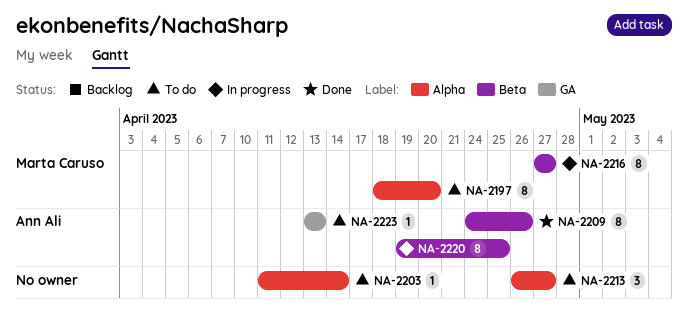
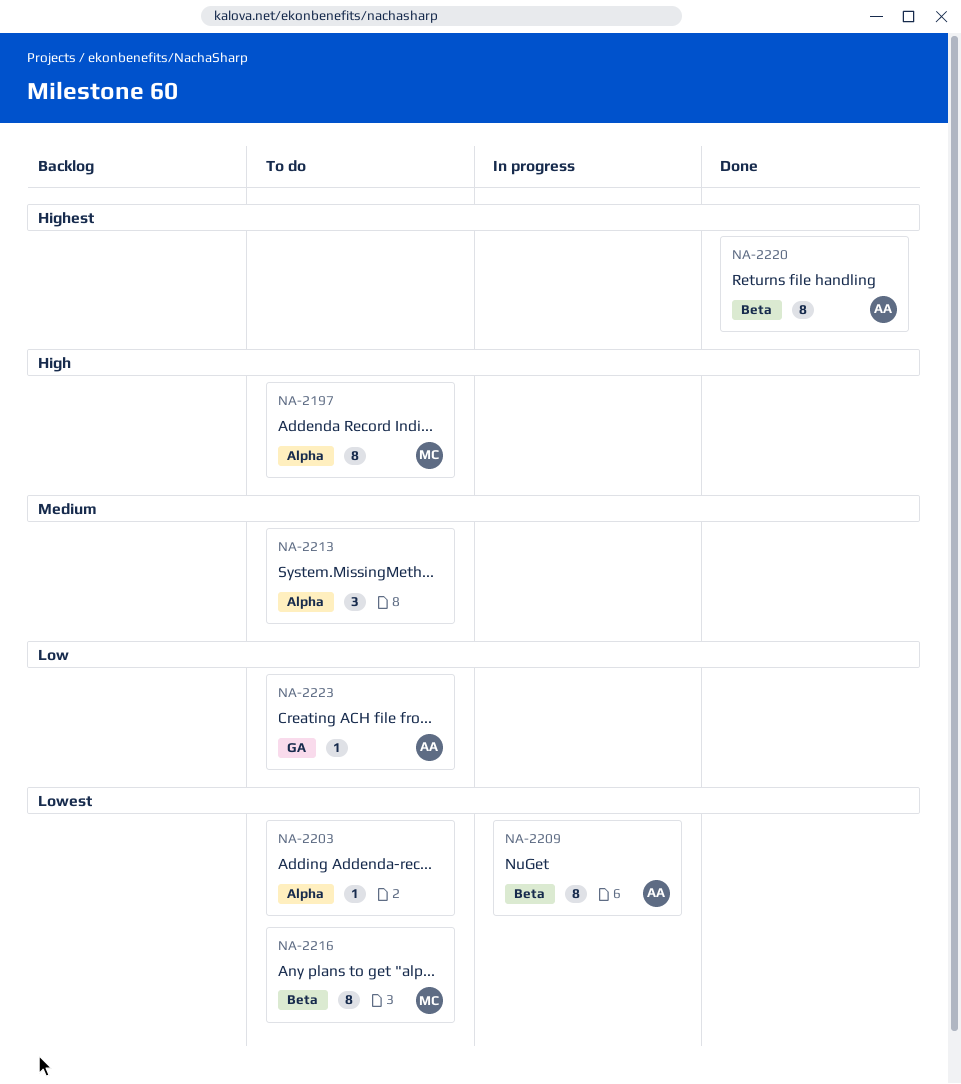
NA-2209, status: Done -> In progress
NA-2216, status: In progress -> To do
NA-2220, status: In progress -> Done

